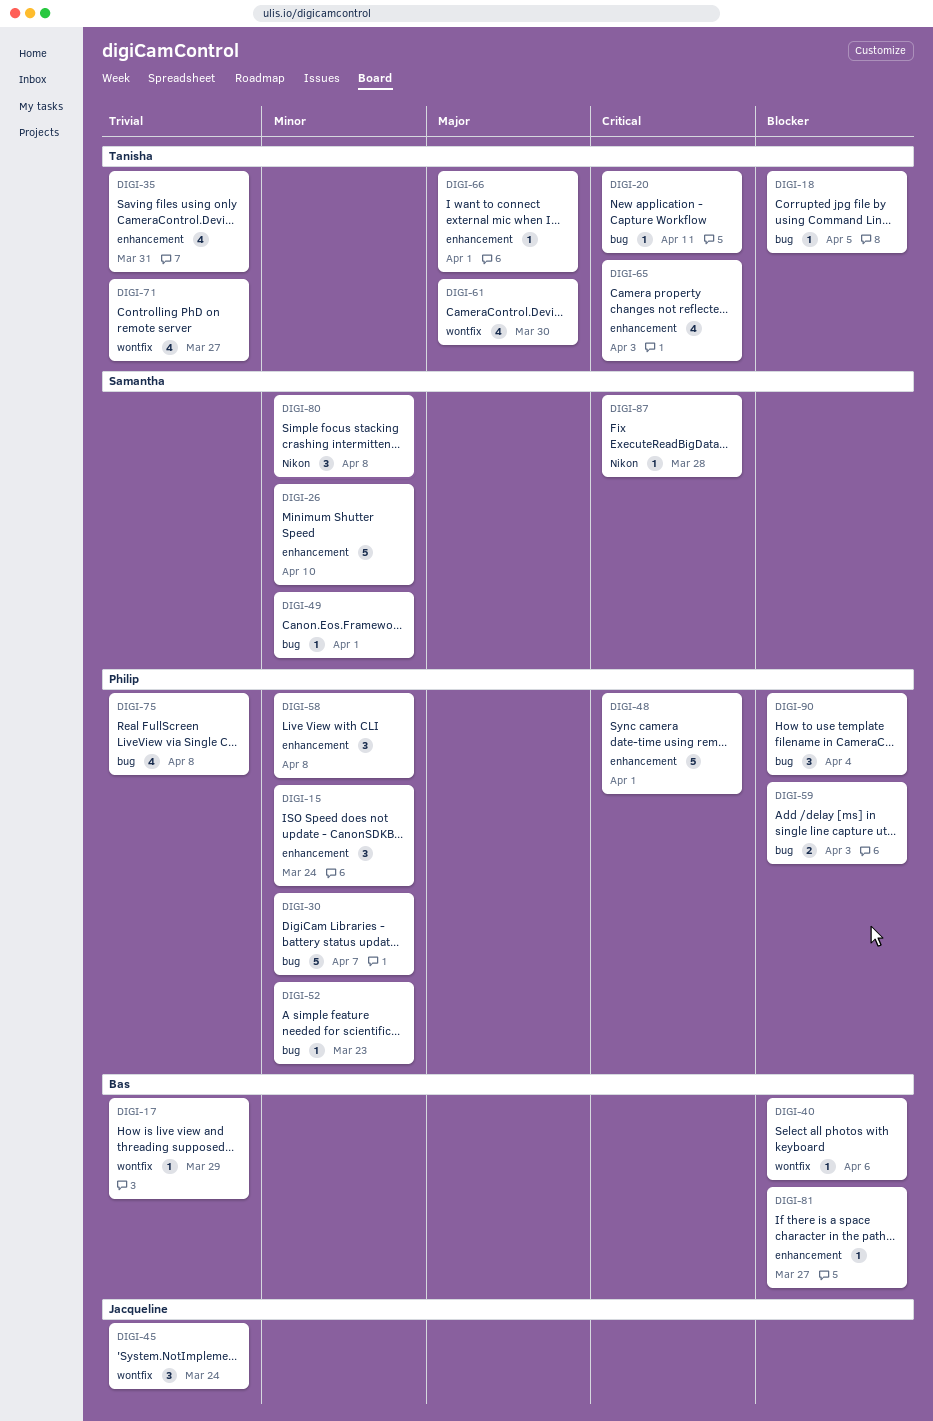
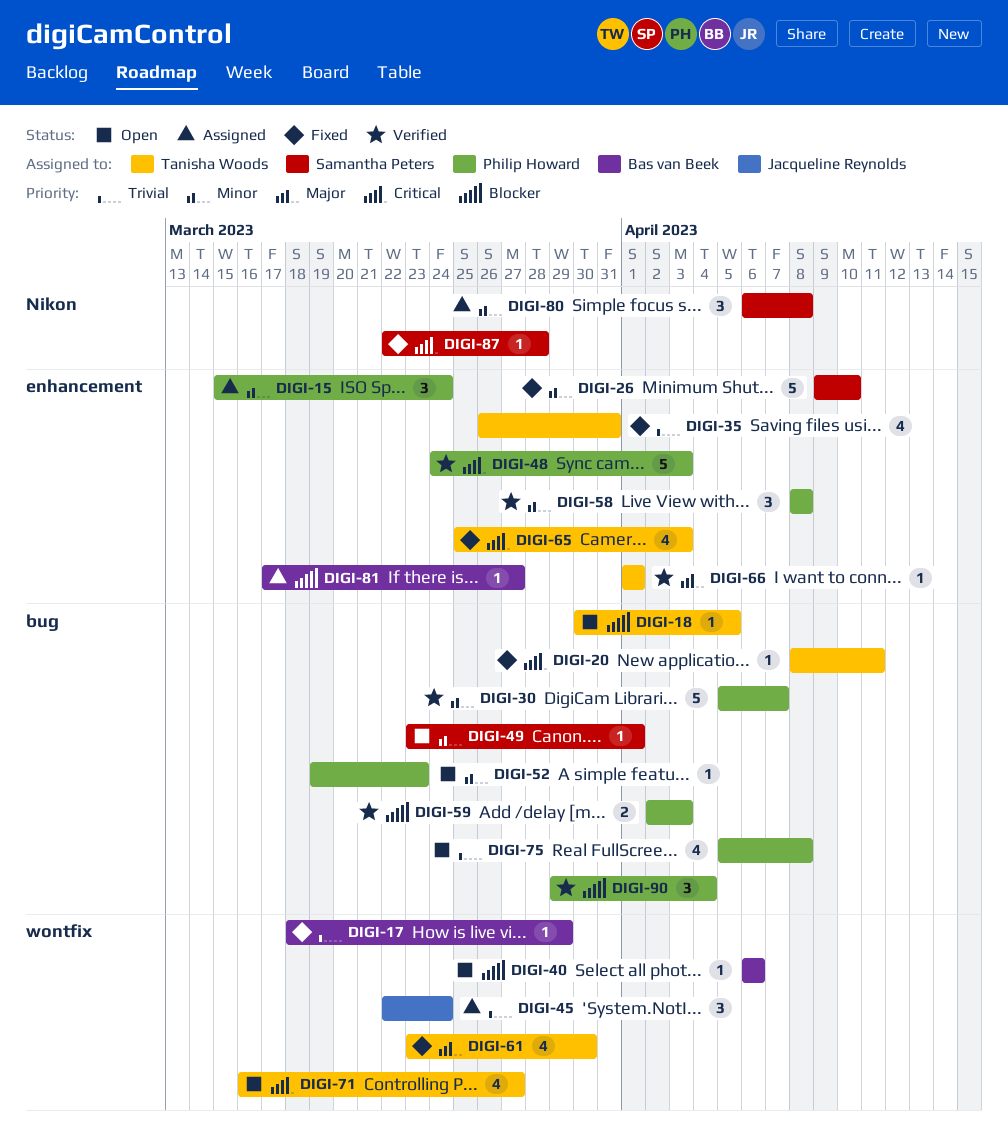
DIGI-48, due: Apr 1 -> Apr 3
DIGI-71, priority: Trivial -> Critical

